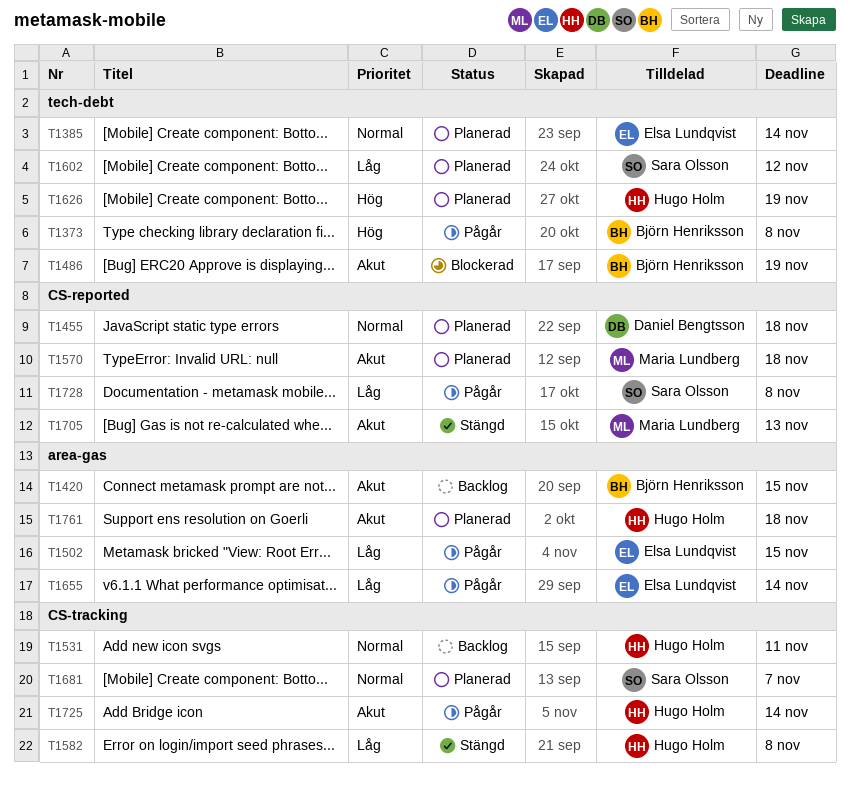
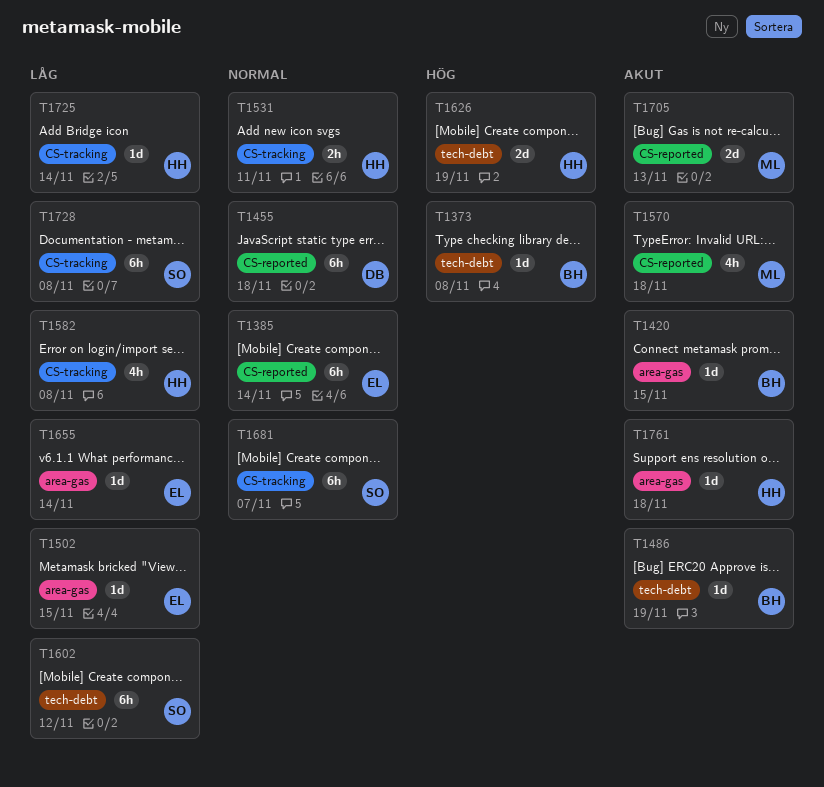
T1385, label: tech-debt -> CS-reported
T1725, priority: Akut -> Låg
T1728, label: CS-reported -> CS-tracking

